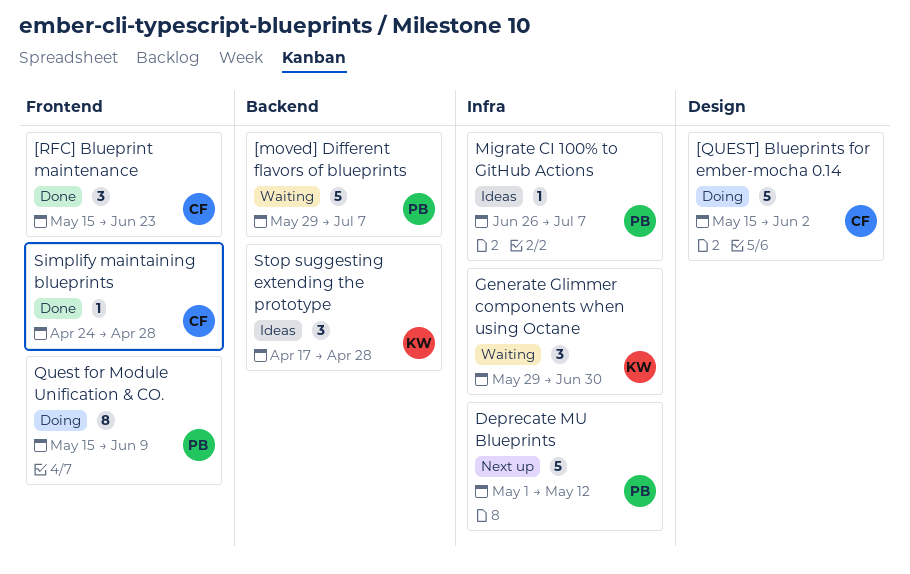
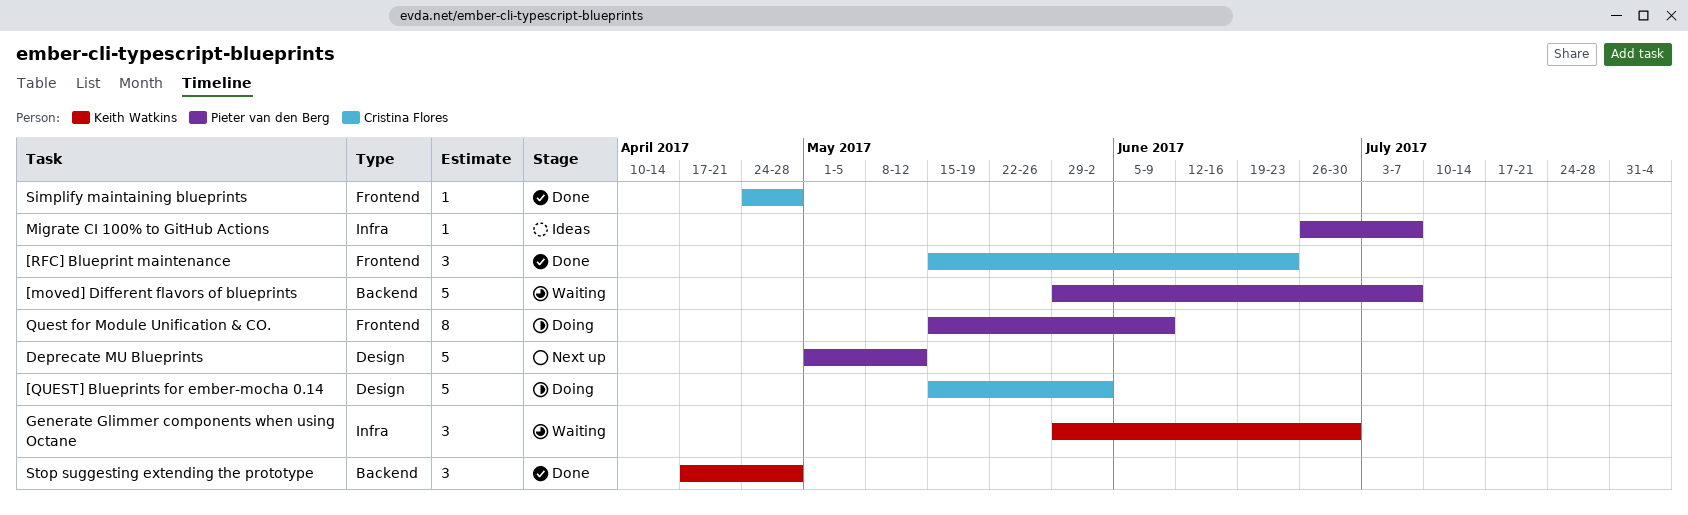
Deprecate MU Blueprints, label: Infra -> Design
Stop suggesting extending the prototype, status: Ideas -> Done

